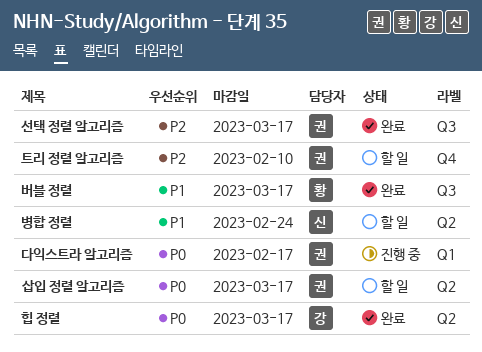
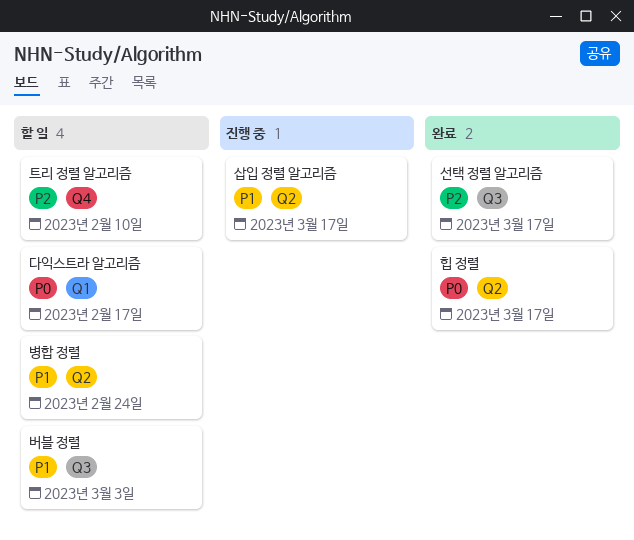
다익스트라 알고리즘, status: 진행 중 -> 할 일
버블 정렬, status: 완료 -> 할 일
버블 정렬, due: Mar 17 -> Mar 3
삽입 정렬 알고리즘, status: 할 일 -> 진행 중
삽입 정렬 알고리즘, priority: P0 -> P1

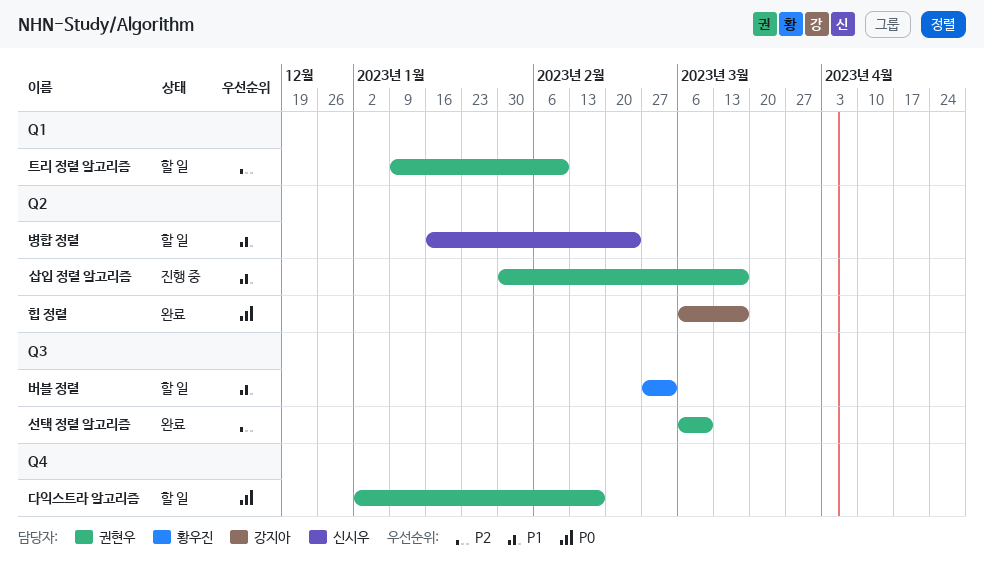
다익스트라 알고리즘, label: Q1 -> Q4
선택 정렬 알고리즘, due: Mar 17 -> Mar 10
트리 정렬 알고리즘, label: Q4 -> Q1

